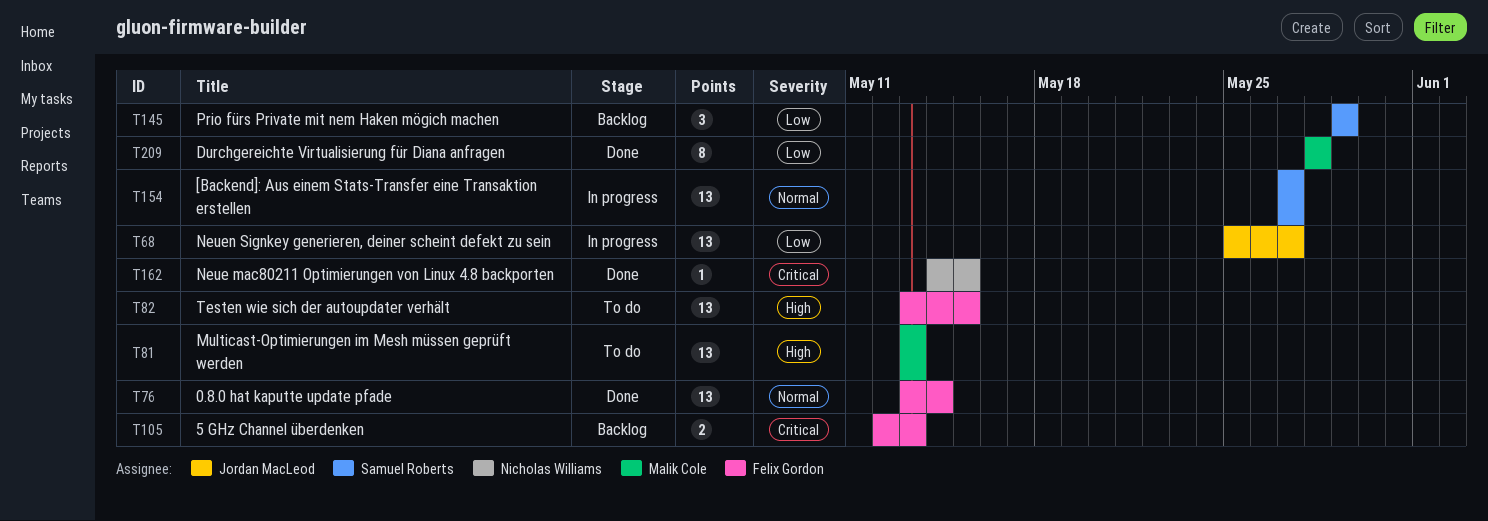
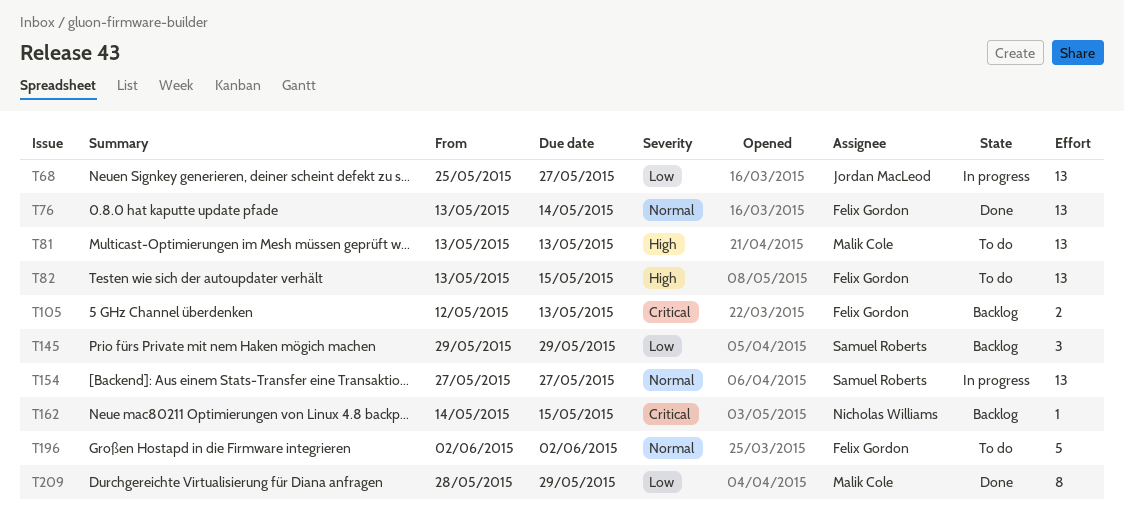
T162, status: Done -> Backlog
T196: none -> present
T209, due: May 28 -> May 29

